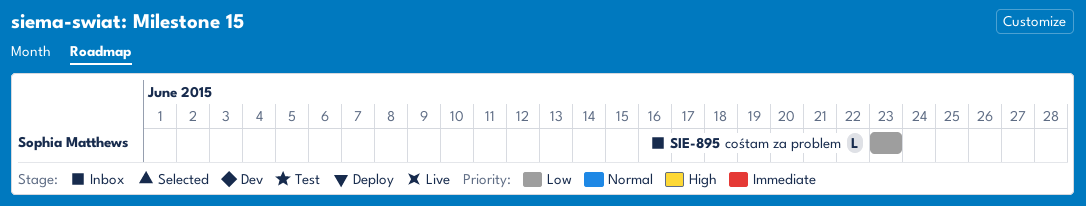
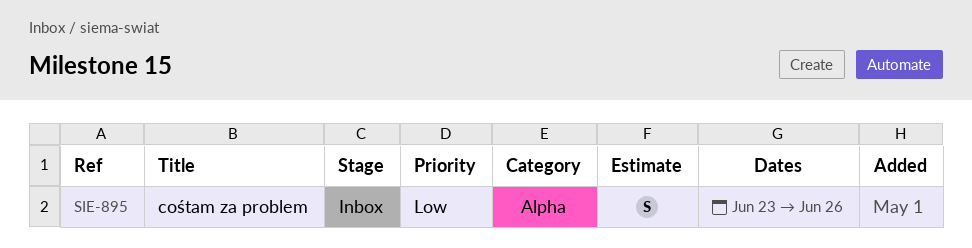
SIE-895, estimate: L -> S
SIE-895, due: Jun 23 -> Jun 26

